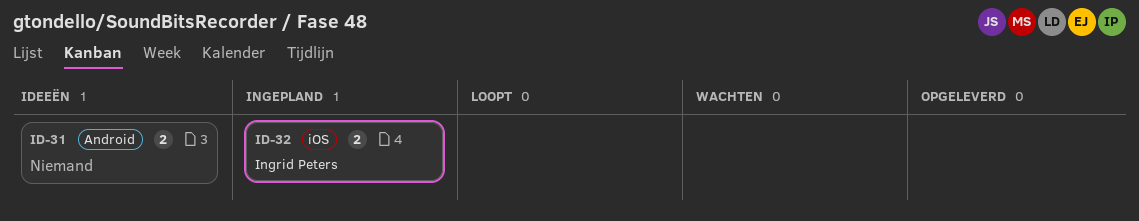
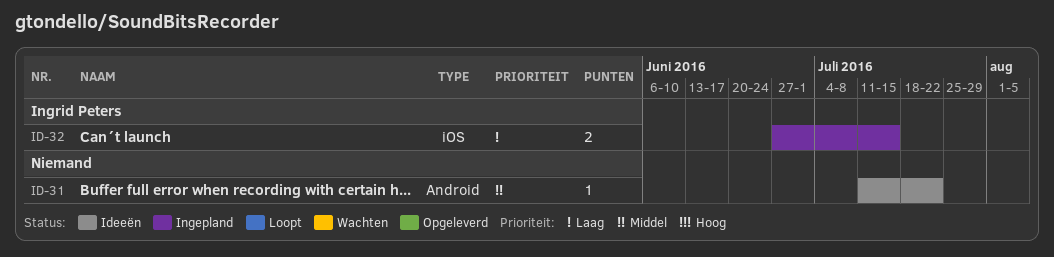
ID-31, estimate: 2 -> 1

